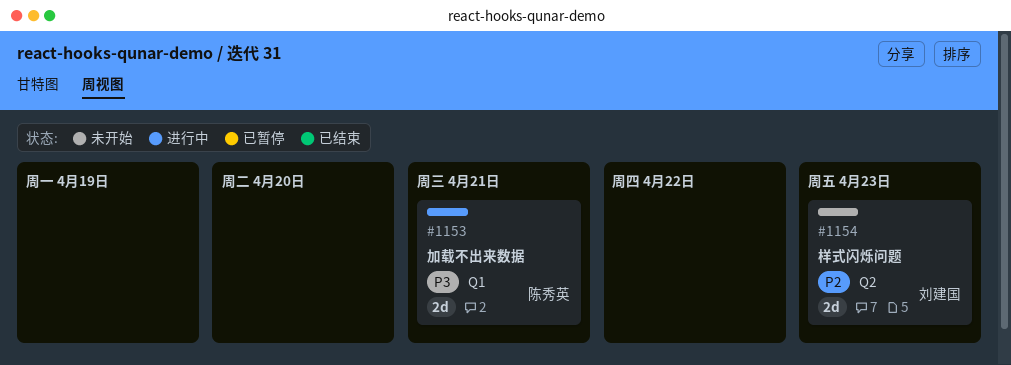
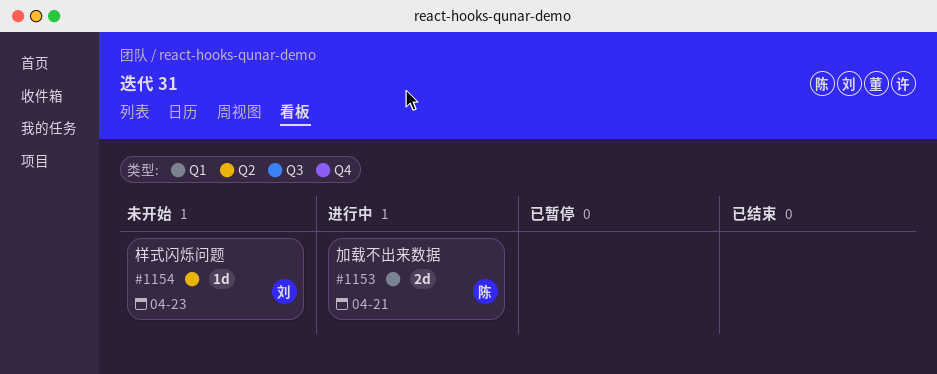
#1154, estimate: 2d -> 1d

